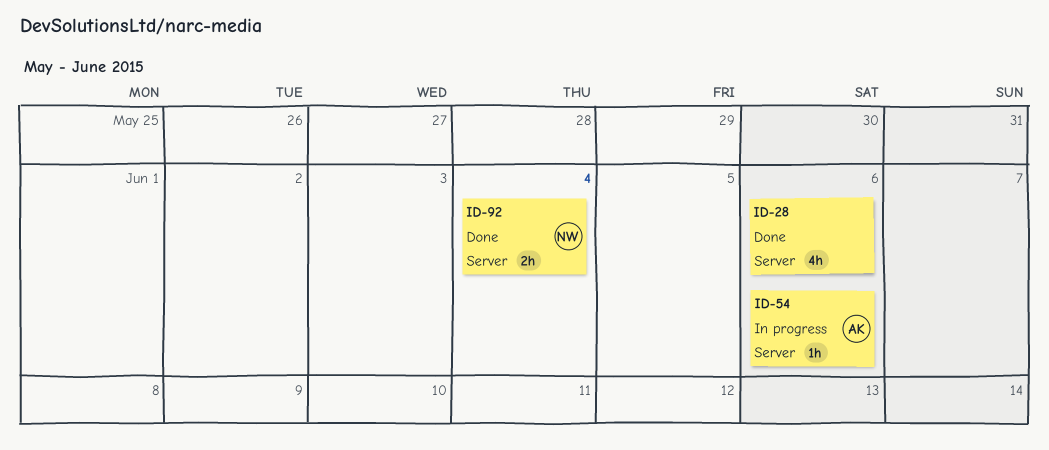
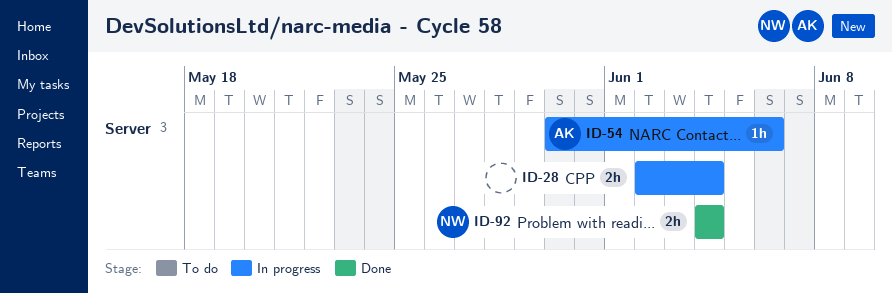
ID-28, status: Done -> In progress
ID-28, estimate: 4h -> 2h
ID-28, due: Jun 6 -> Jun 4

